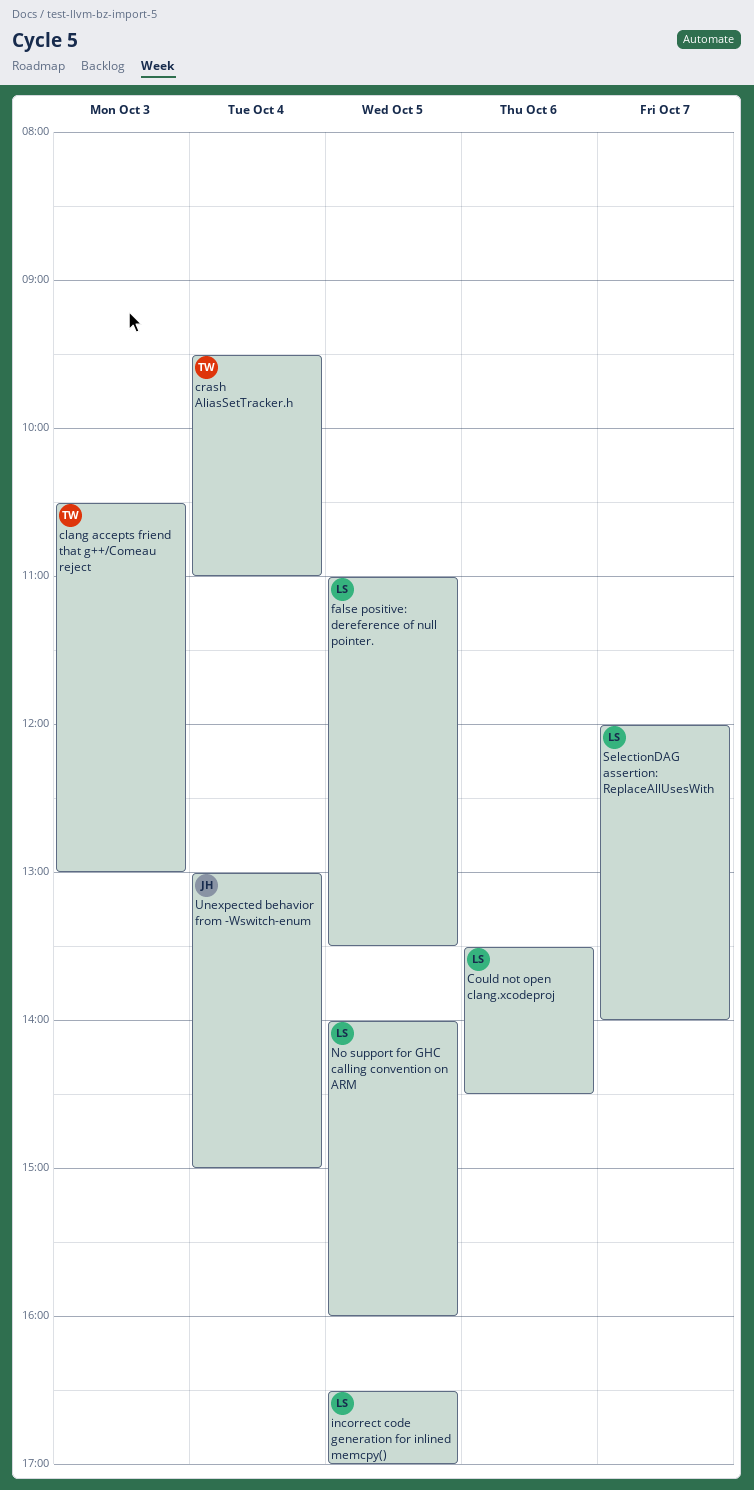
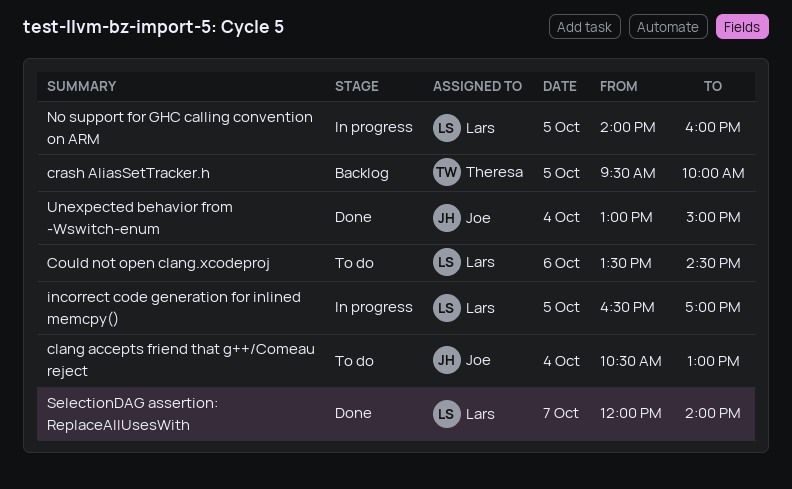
clang accepts friend that g++/Comeau reject, owner: Theresa -> Joe
clang accepts friend that g++/Comeau reject, day: Oct 3 -> Oct 4
crash AliasSetTracker.h, day: Oct 4 -> Oct 5
crash AliasSetTracker.h, ends: 11:00 -> 10:00
false positive: dereference of null pointer.: present -> none

